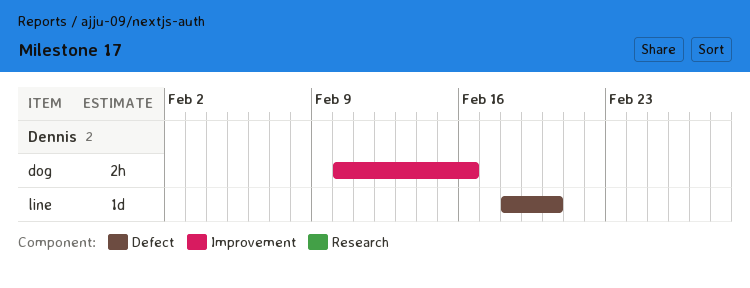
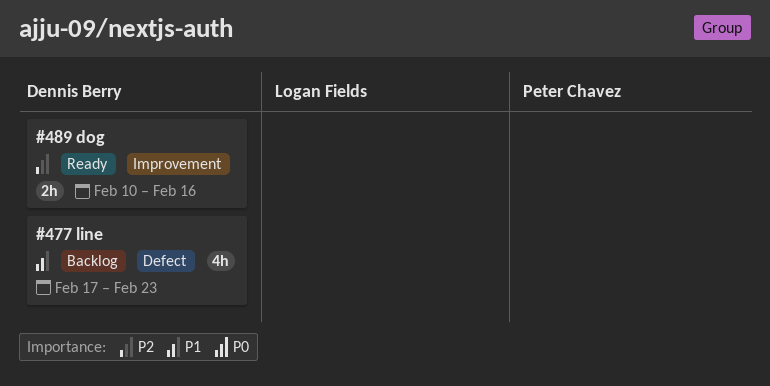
line, estimate: 1d -> 4h
line, start: Feb 18 -> Feb 17
line, due: Feb 20 -> Feb 23

